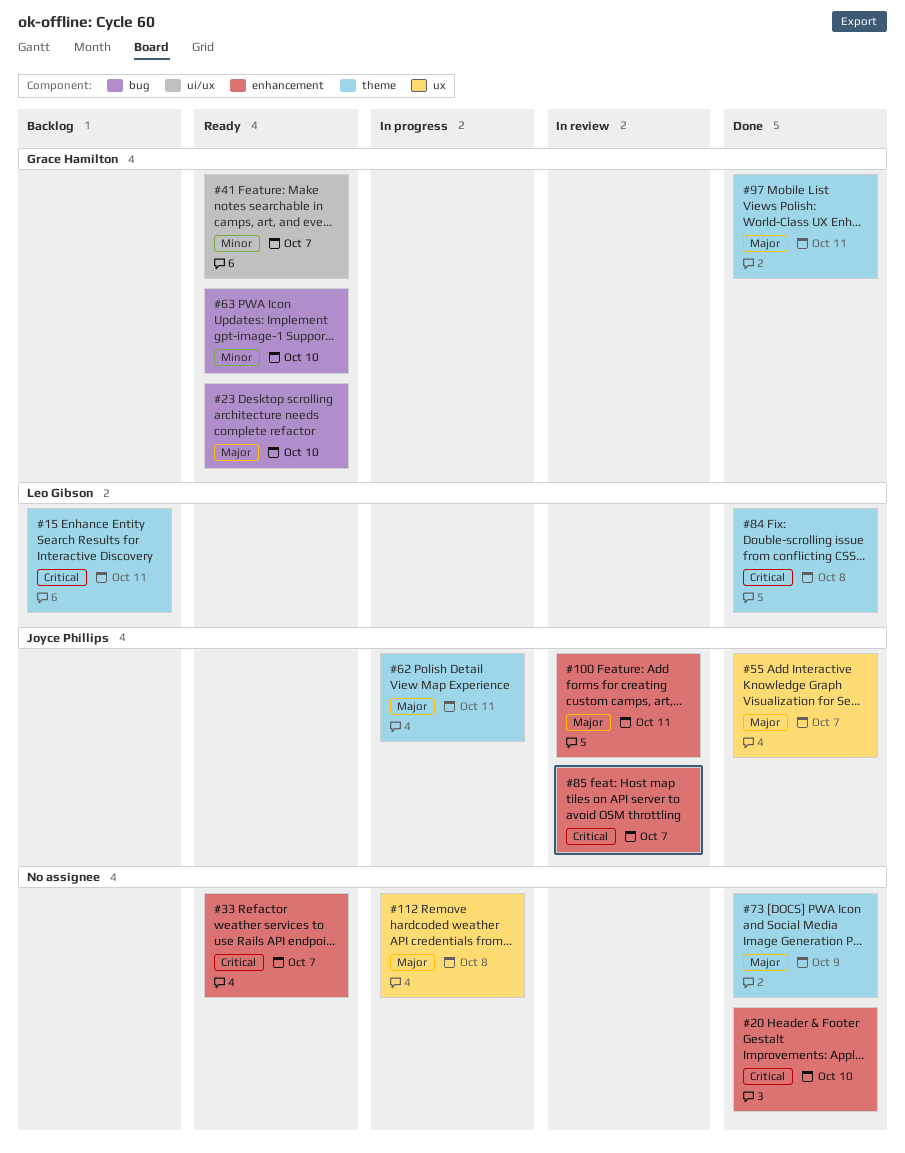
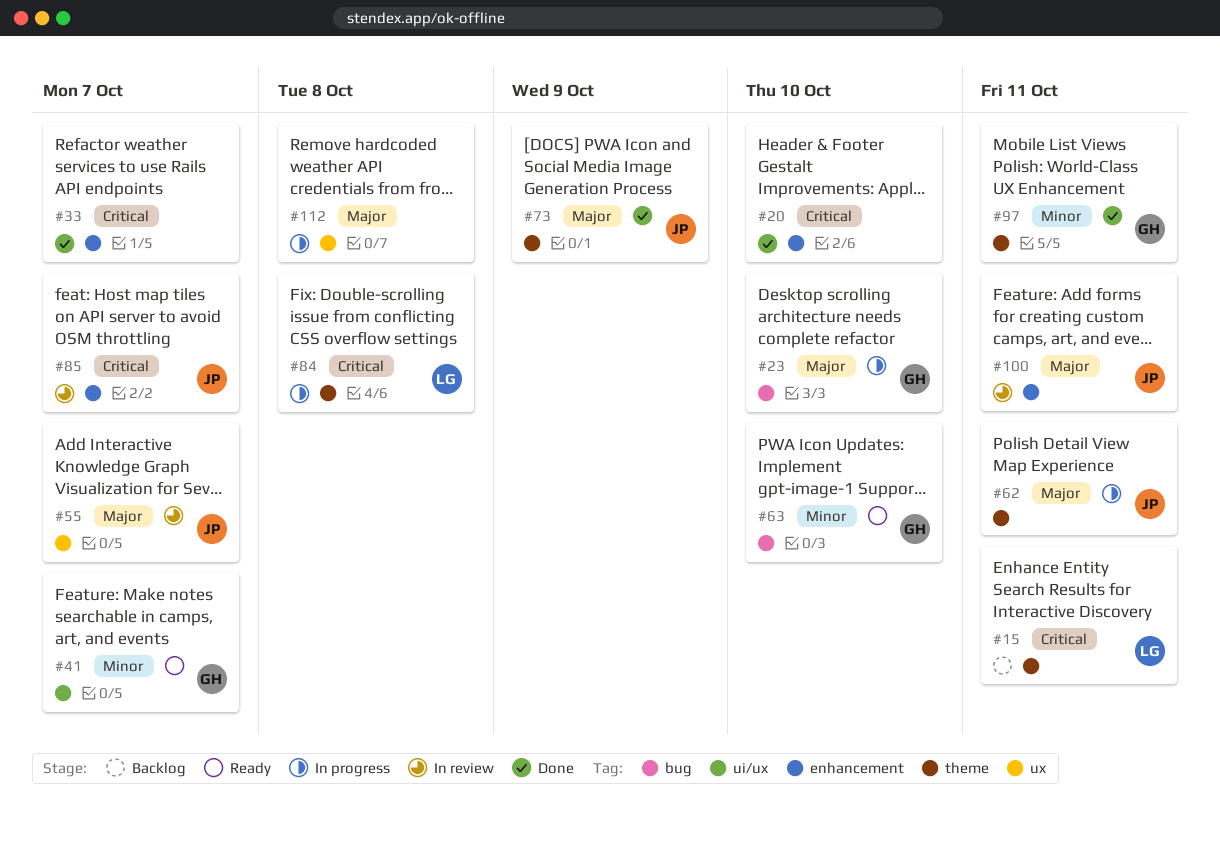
#23, status: Ready -> In progress
#33, status: Ready -> Done
#55, status: Done -> In review
#73, owner: none -> Joyce Phillips
#84, status: Done -> In progress
#97, priority: Major -> Minor

